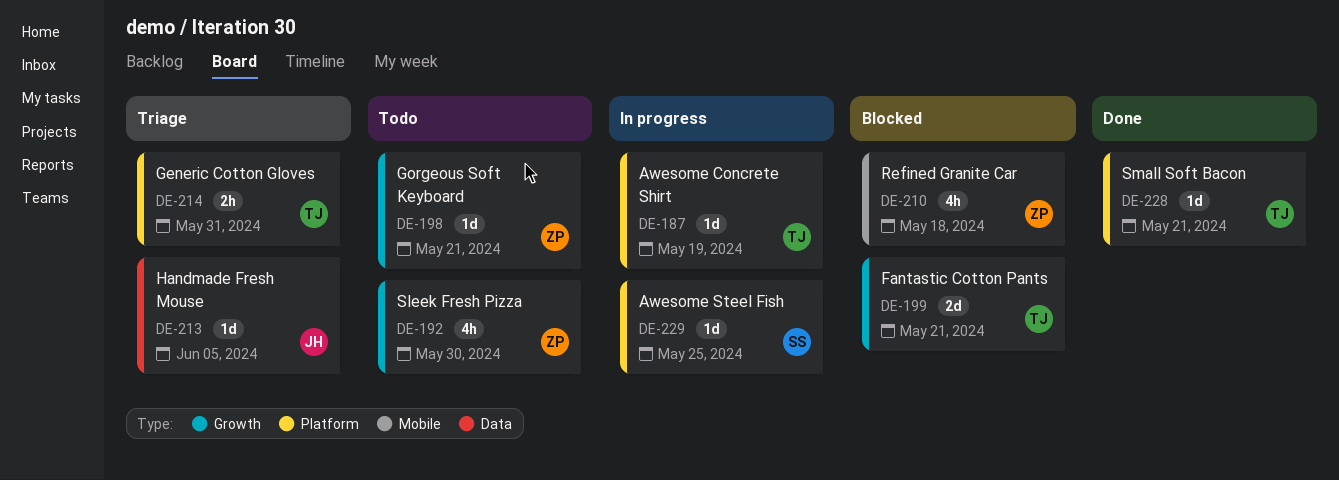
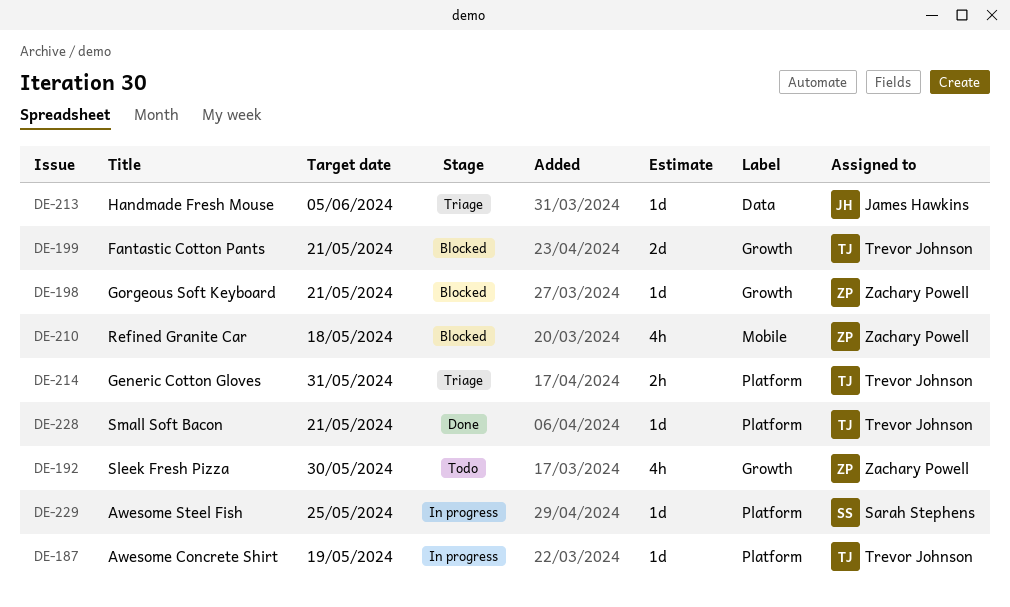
DE-198, status: Todo -> Blocked

